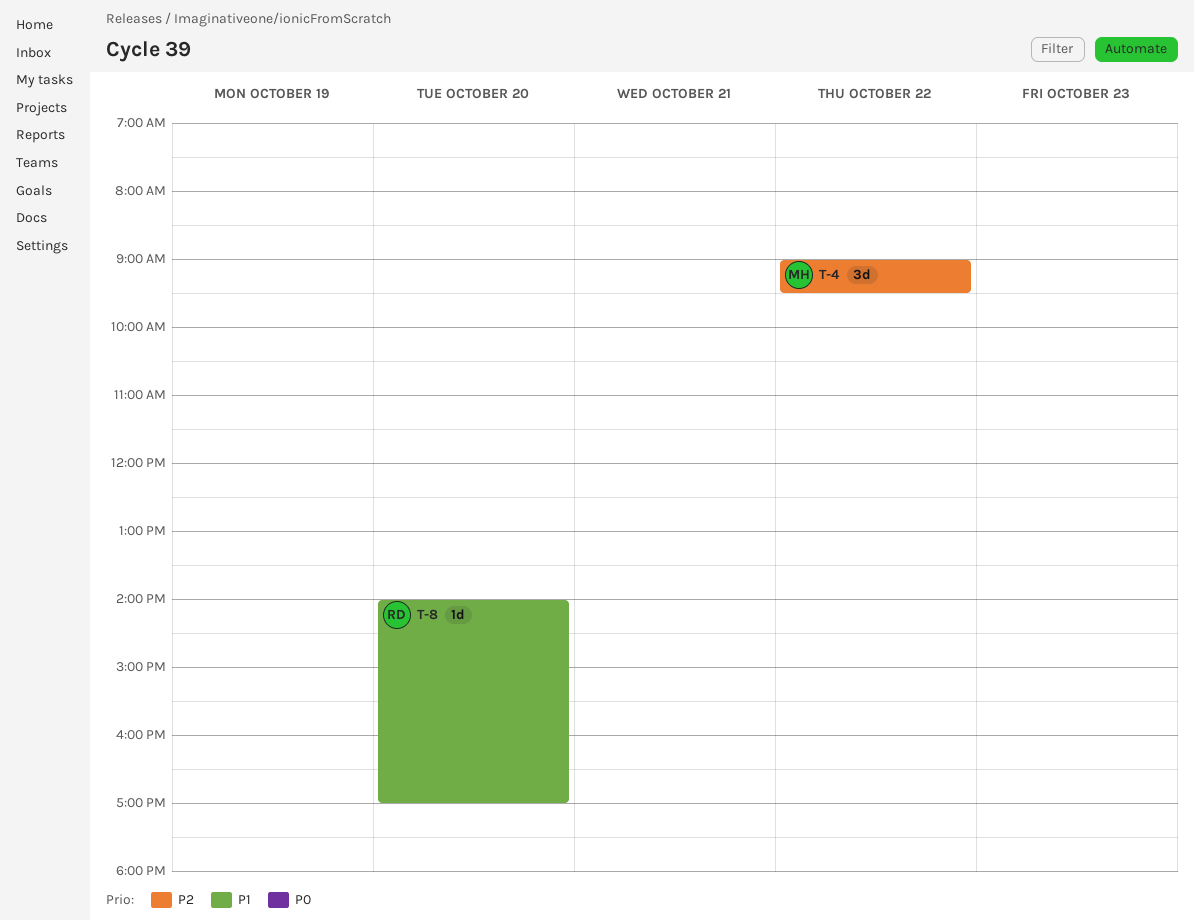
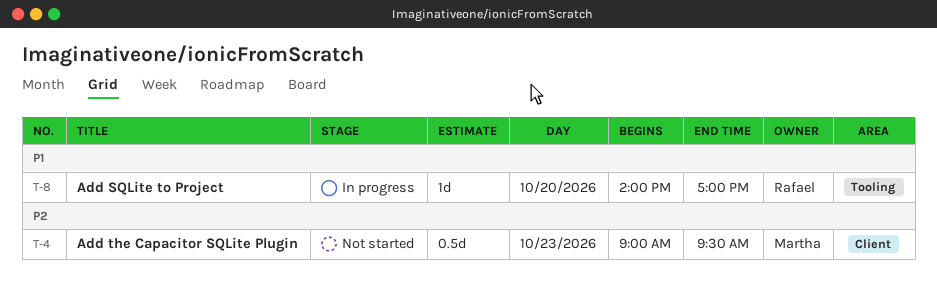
T-4, estimate: 3d -> 0.5d
T-4, day: Oct 22 -> Oct 23

